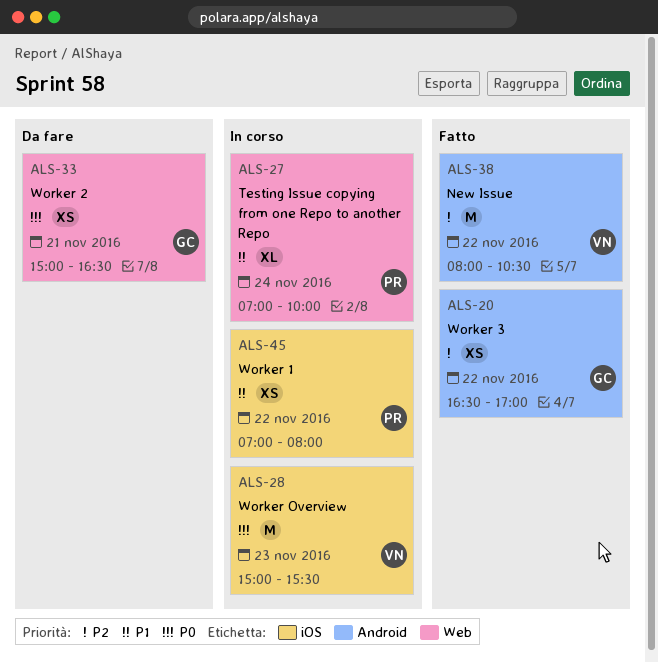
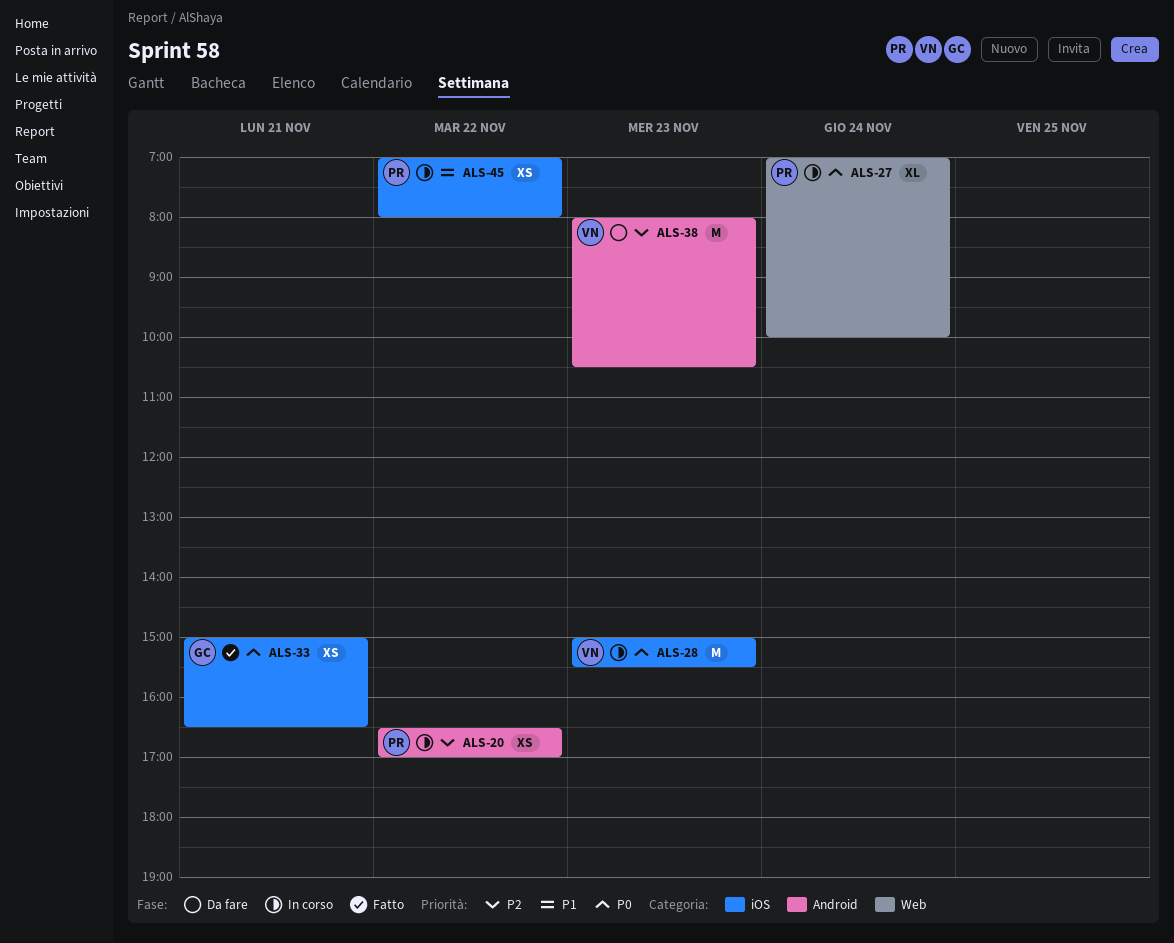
ALS-20, status: Fatto -> In corso
ALS-20, owner: GC -> PR
ALS-27, priority: P1 -> P0
ALS-33, status: Da fare -> Fatto
ALS-33, label: Web -> iOS
ALS-38, status: Fatto -> Da fare
ALS-38, day: Nov 22 -> Nov 23

